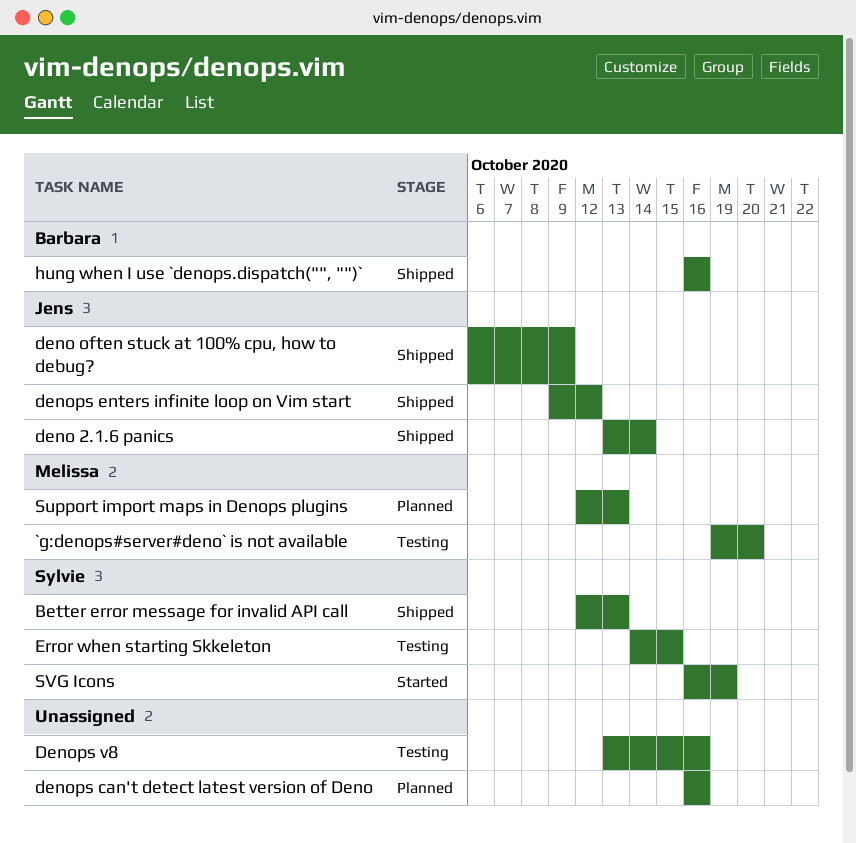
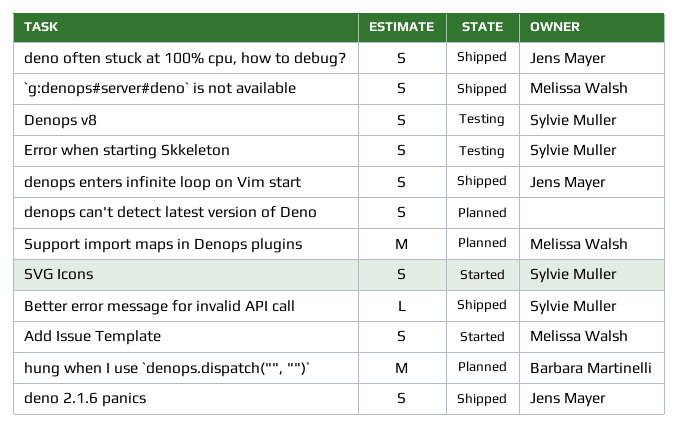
`g:denops#server#deno` is not available, status: Testing -> Shipped
Add Issue Template: none -> present
Denops v8, owner: none -> Sylvie Muller
hung when I use `denops.dispatch("", "")`, status: Shipped -> Planned

